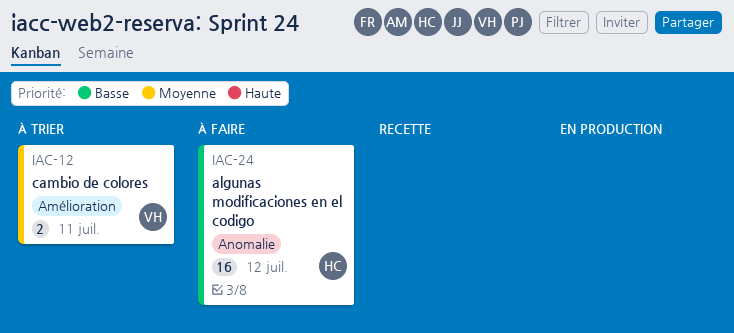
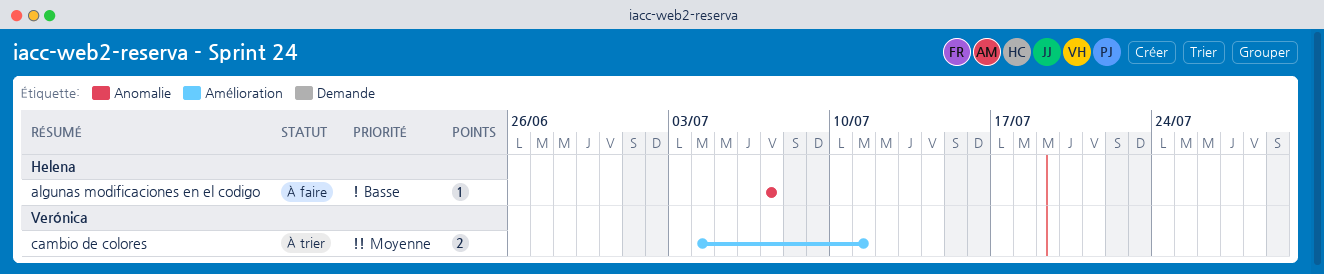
algunas modificaciones en el codigo, estimate: 16 -> 1
algunas modificaciones en el codigo, due: Jul 12 -> Jul 7

